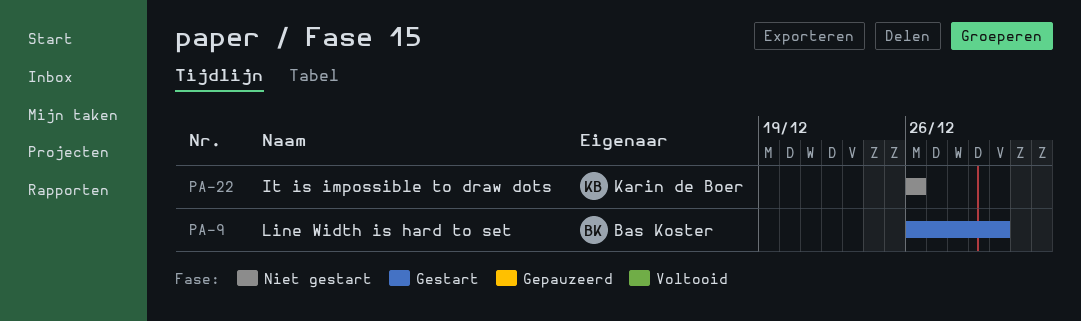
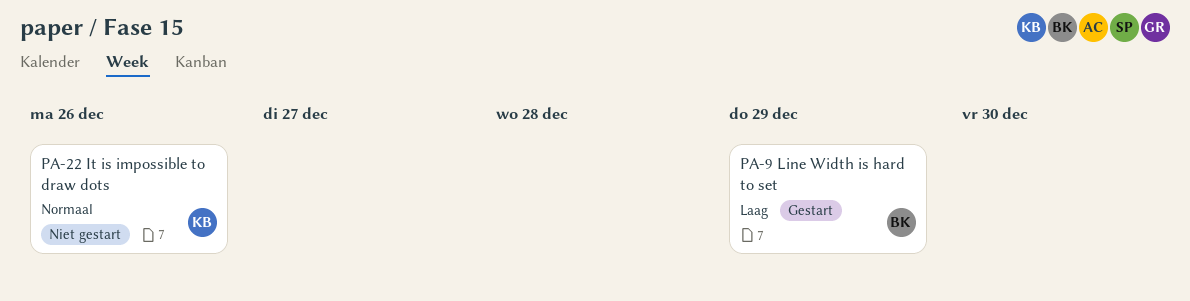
PA-9, due: Dec 30 -> Dec 29

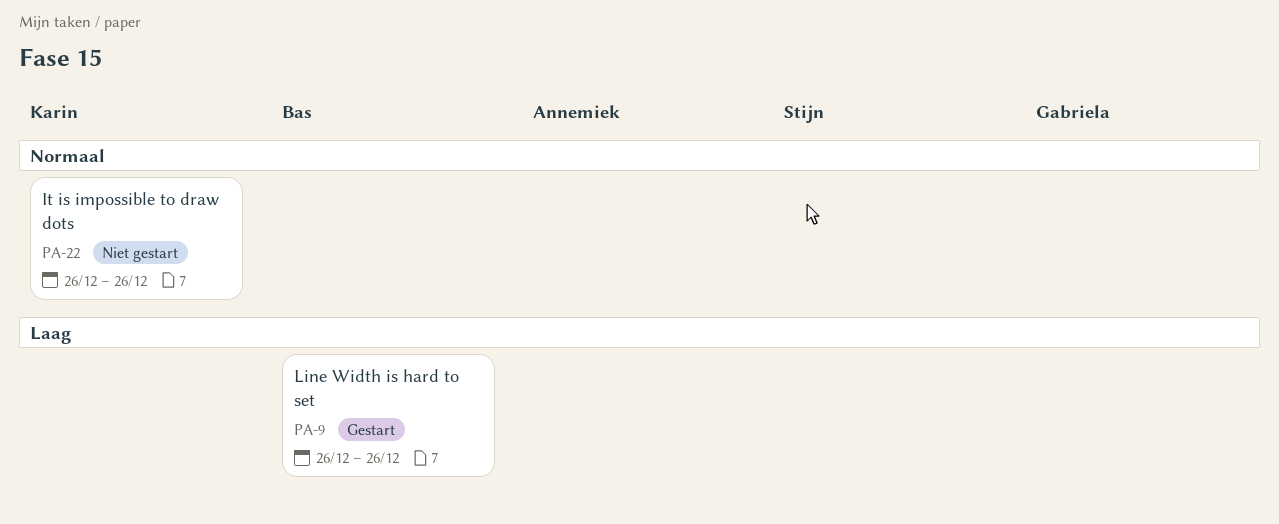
PA-9, due: Dec 29 -> Dec 26

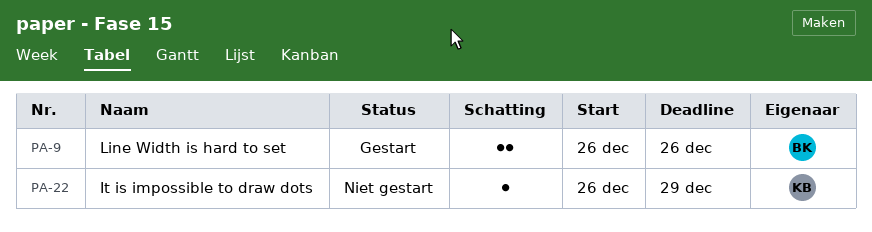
PA-22, due: Dec 26 -> Dec 29

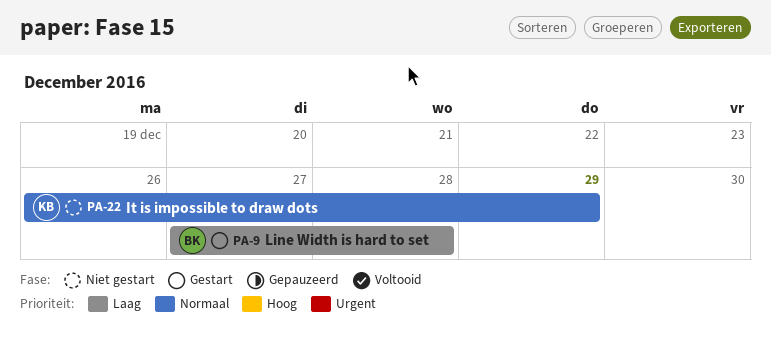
PA-9, start: Dec 26 -> Dec 27
PA-9, due: Dec 26 -> Dec 28

